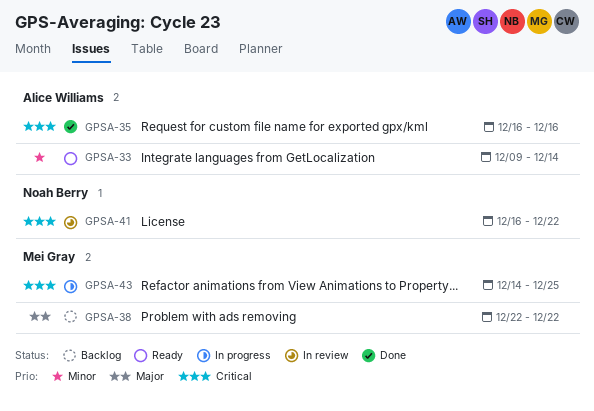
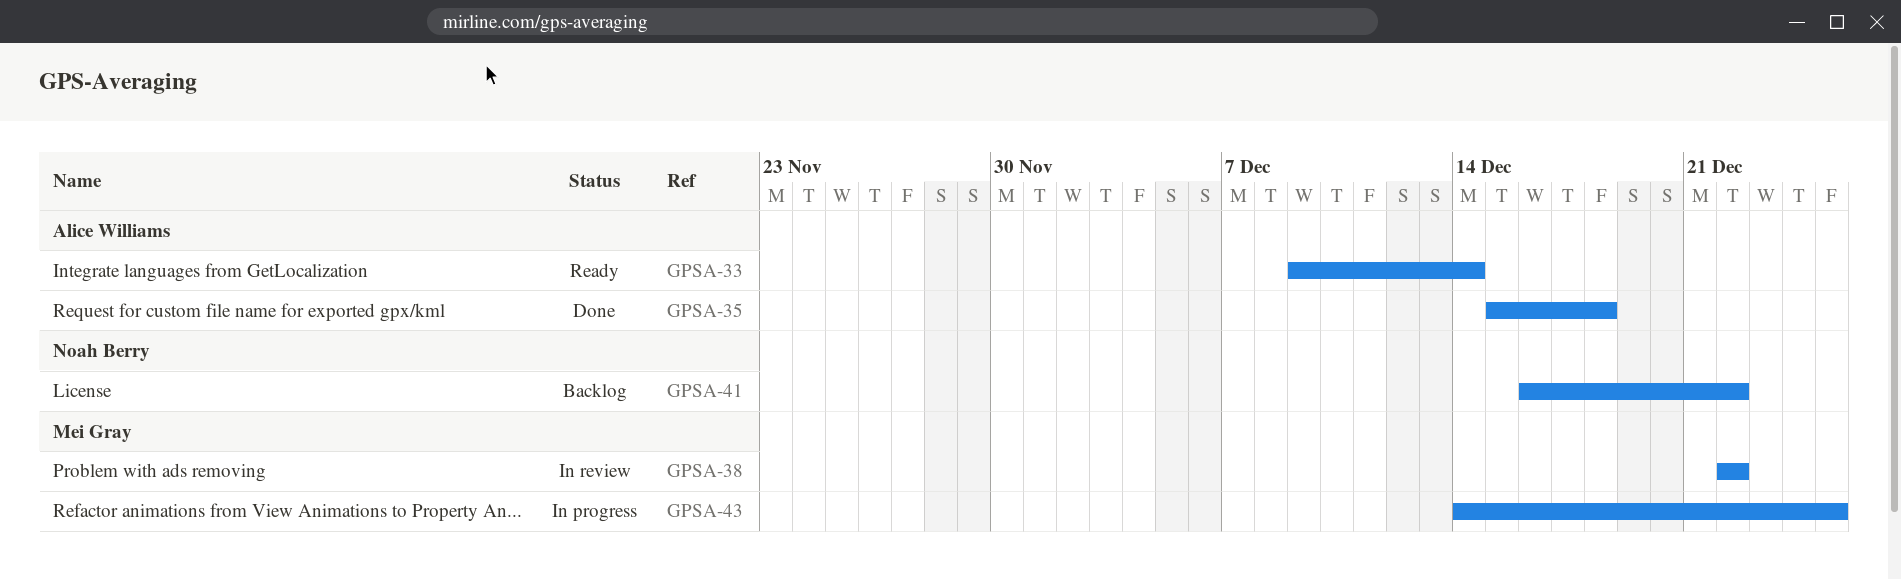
GPSA-35, start: Dec 16 -> Dec 15
GPSA-35, due: Dec 16 -> Dec 18
GPSA-38, status: Backlog -> In review
GPSA-41, status: In review -> Backlog

